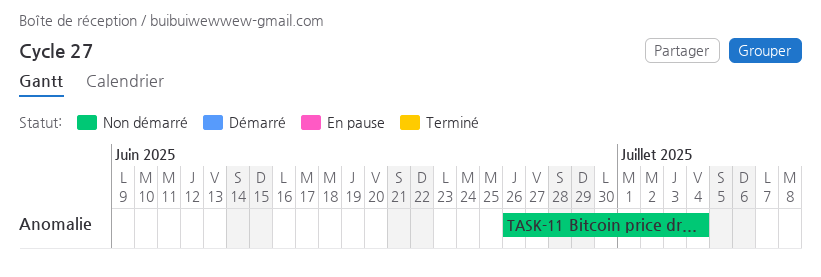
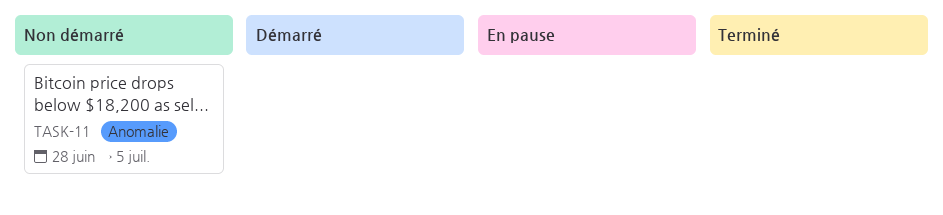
TASK-11, start: Jun 26 -> Jun 28
TASK-11, due: Jul 4 -> Jul 5

